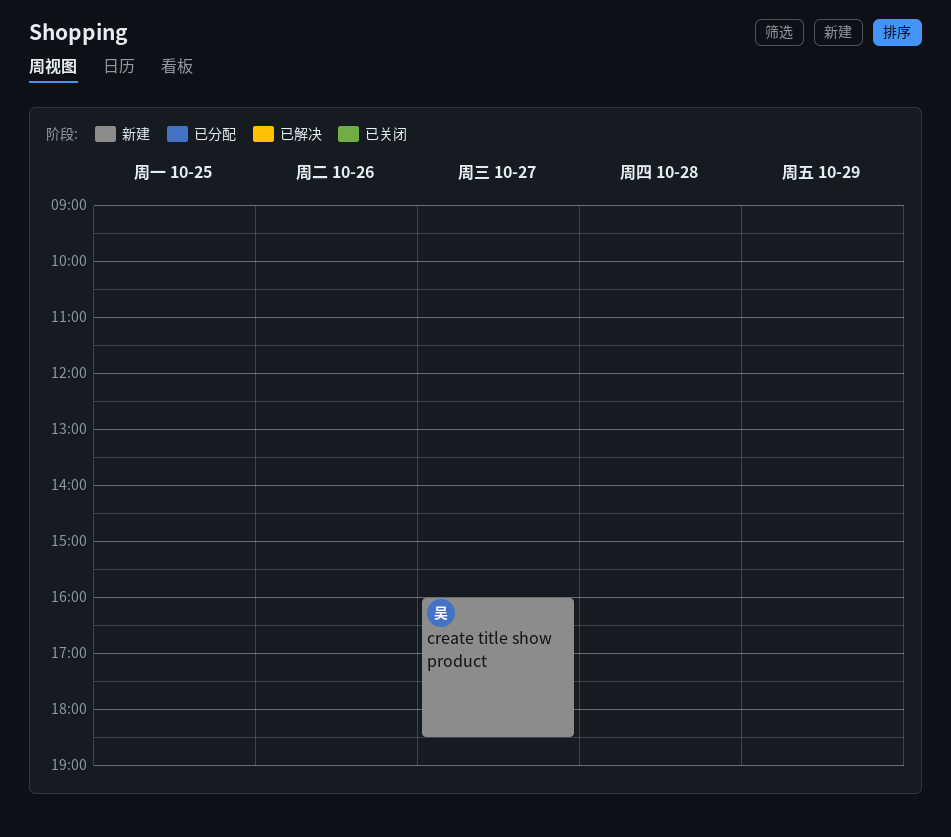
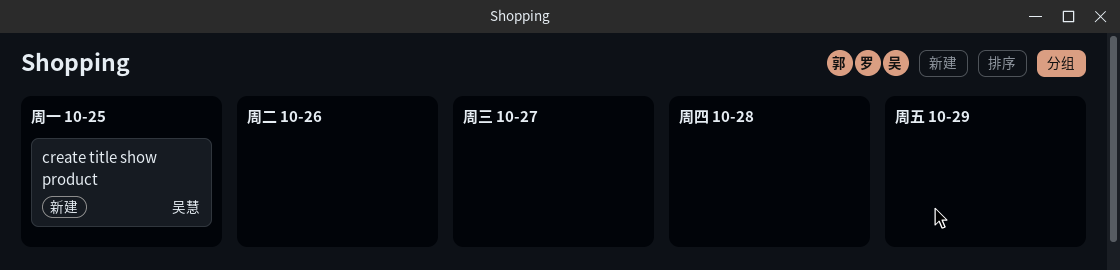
create title show product, day: Oct 27 -> Oct 25

